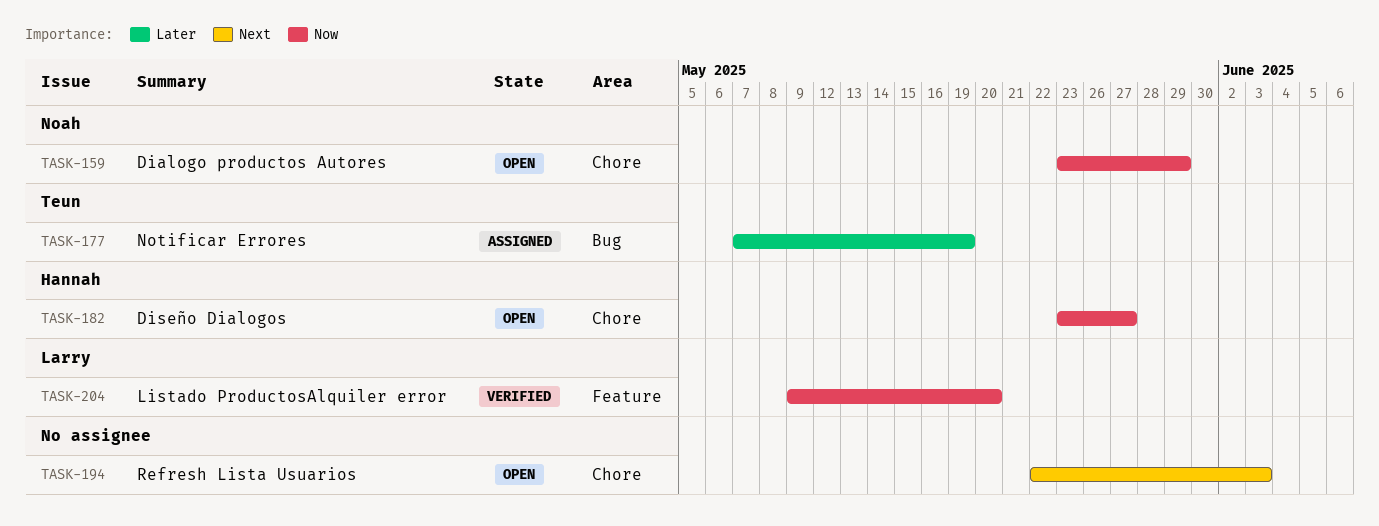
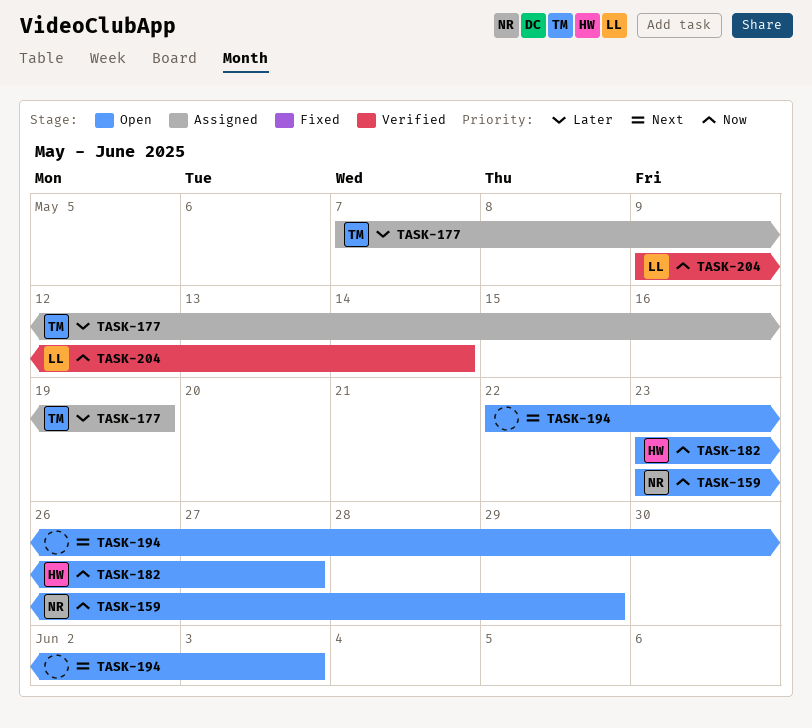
TASK-204, due: May 20 -> May 14

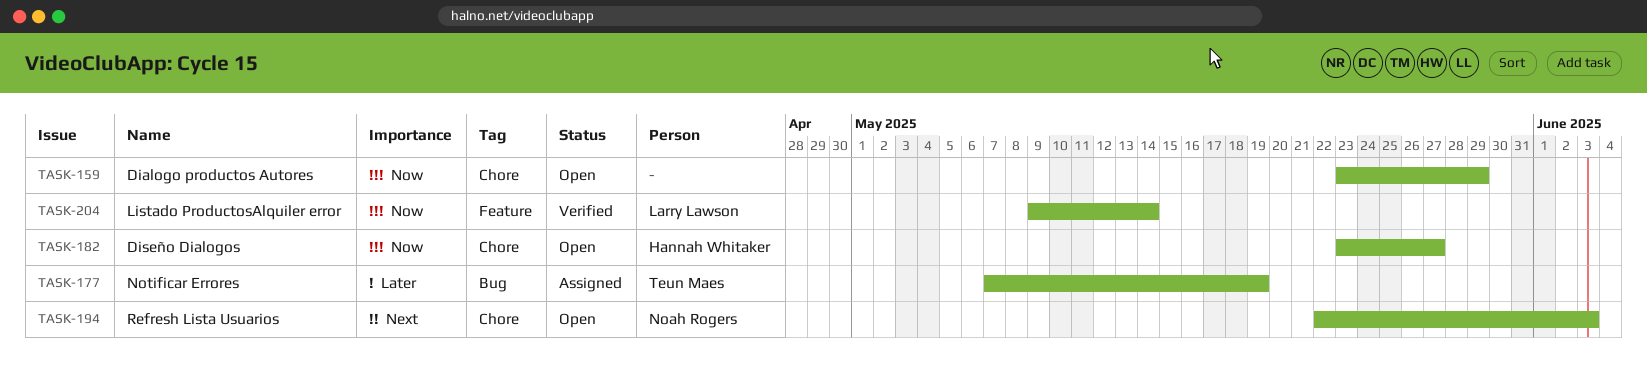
TASK-159, owner: Noah Rogers -> none
TASK-194, owner: none -> Noah Rogers

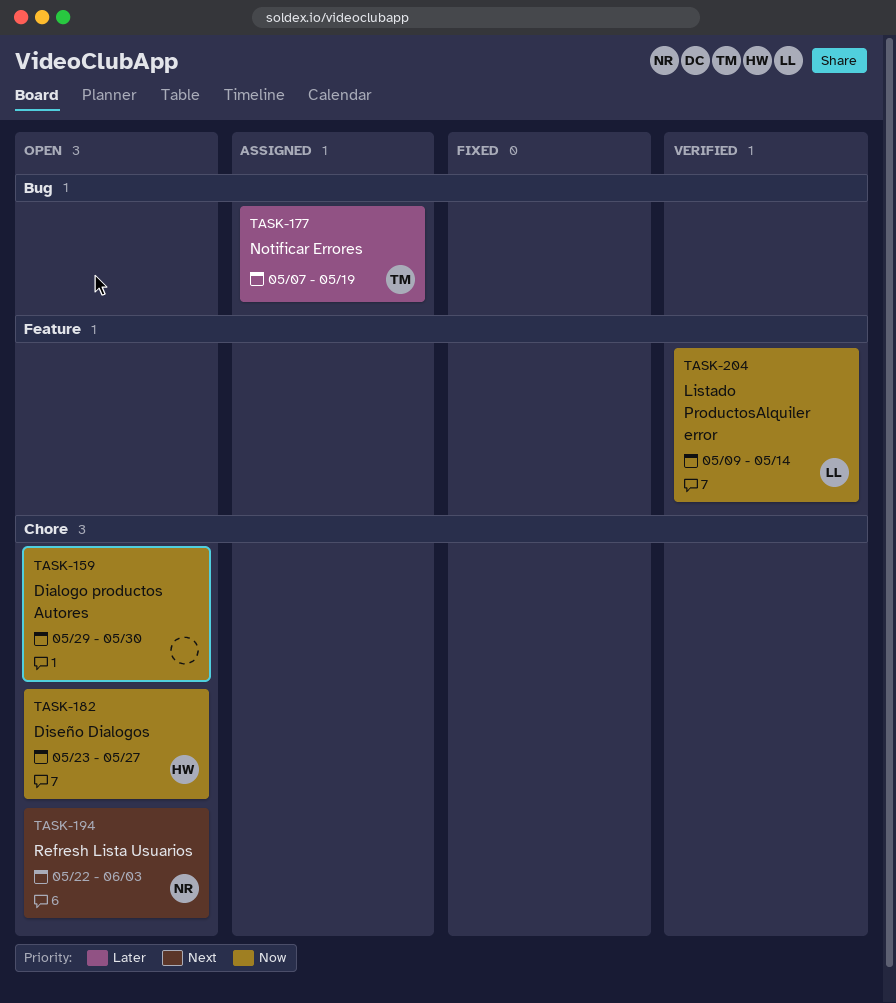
TASK-159, start: May 23 -> May 29
TASK-159, due: May 29 -> May 30

